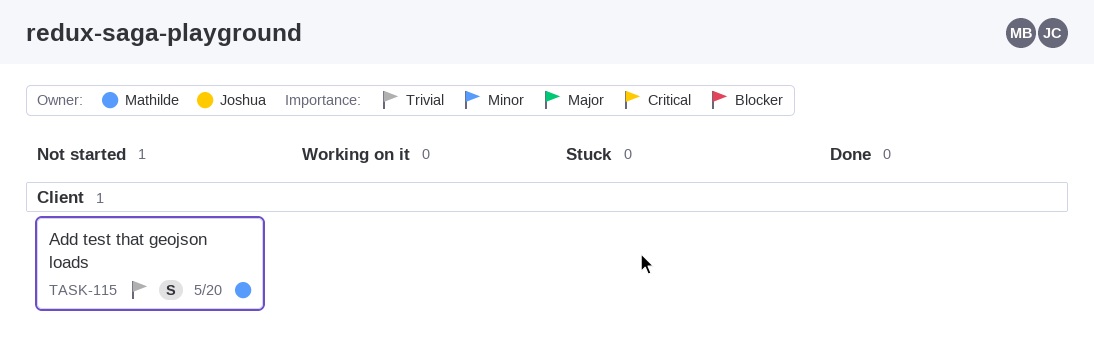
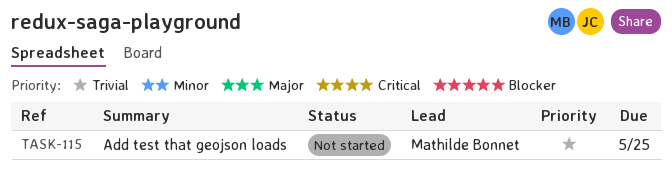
TASK-115, due: May 20 -> May 25

